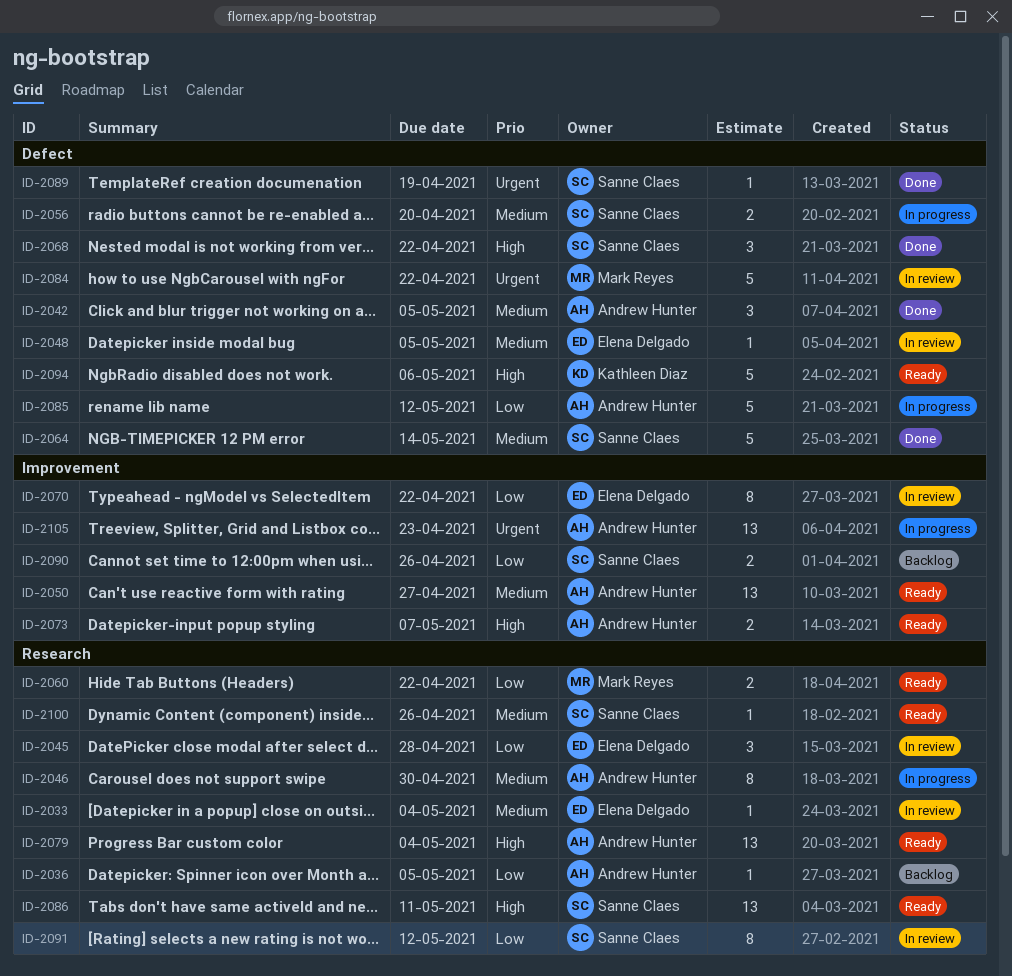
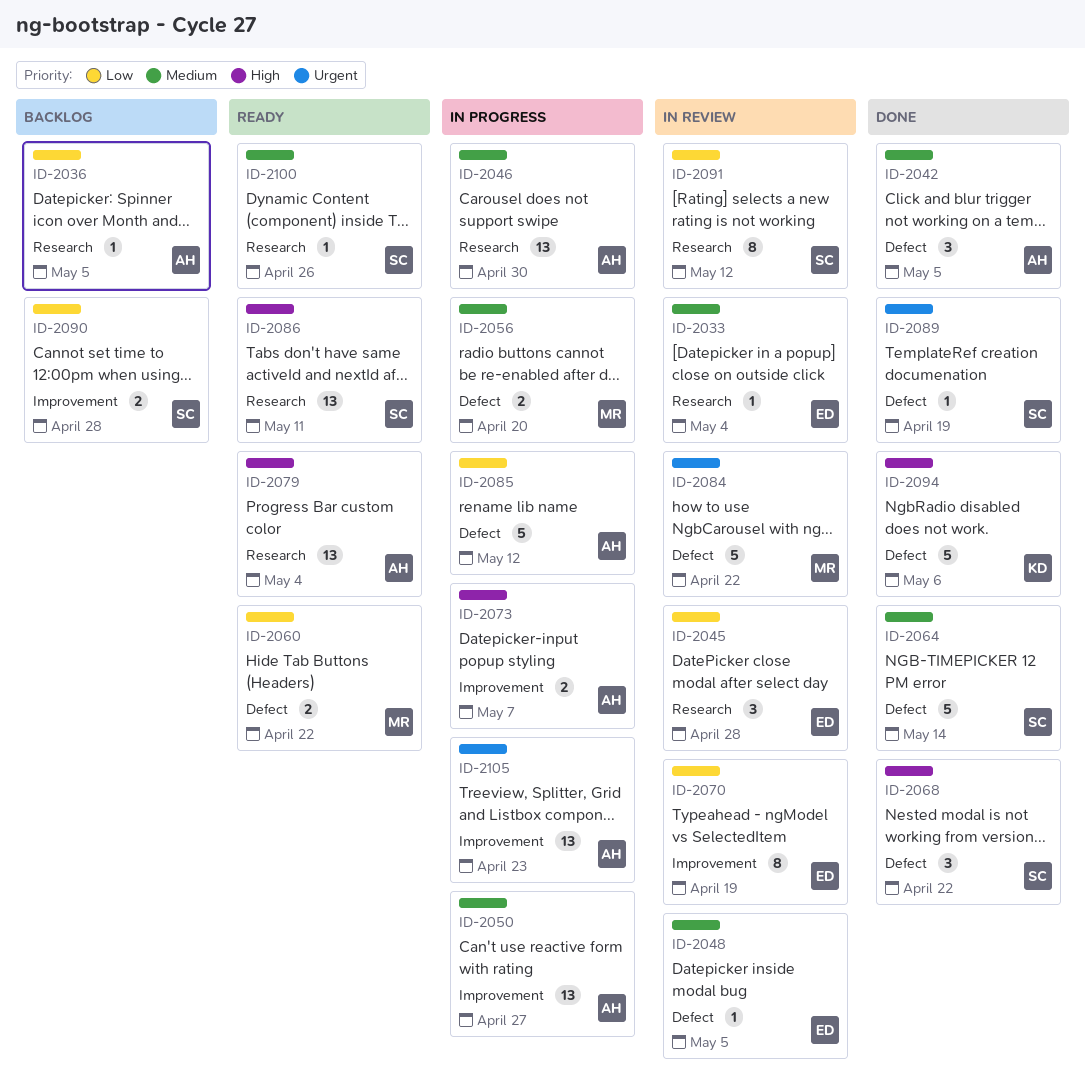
ID-2046, estimate: 8 -> 13
ID-2050, status: Ready -> In progress
ID-2056, owner: Sanne Claes -> Mark Reyes
ID-2060, label: Research -> Defect
ID-2070, due: Apr 22 -> Apr 19
ID-2073, status: Ready -> In progress
ID-2090, due: Apr 26 -> Apr 28
ID-2094, status: Ready -> Done

